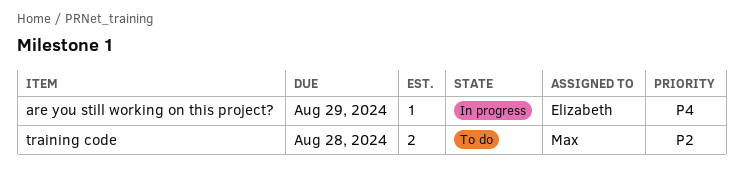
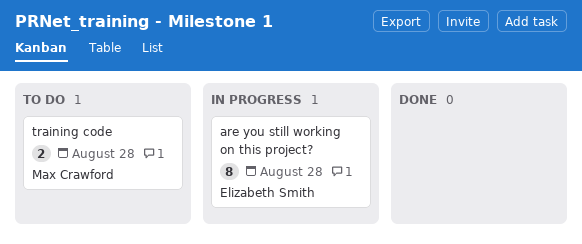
are you still working on this project?, estimate: 1 -> 8
are you still working on this project?, due: Aug 29 -> Aug 28

